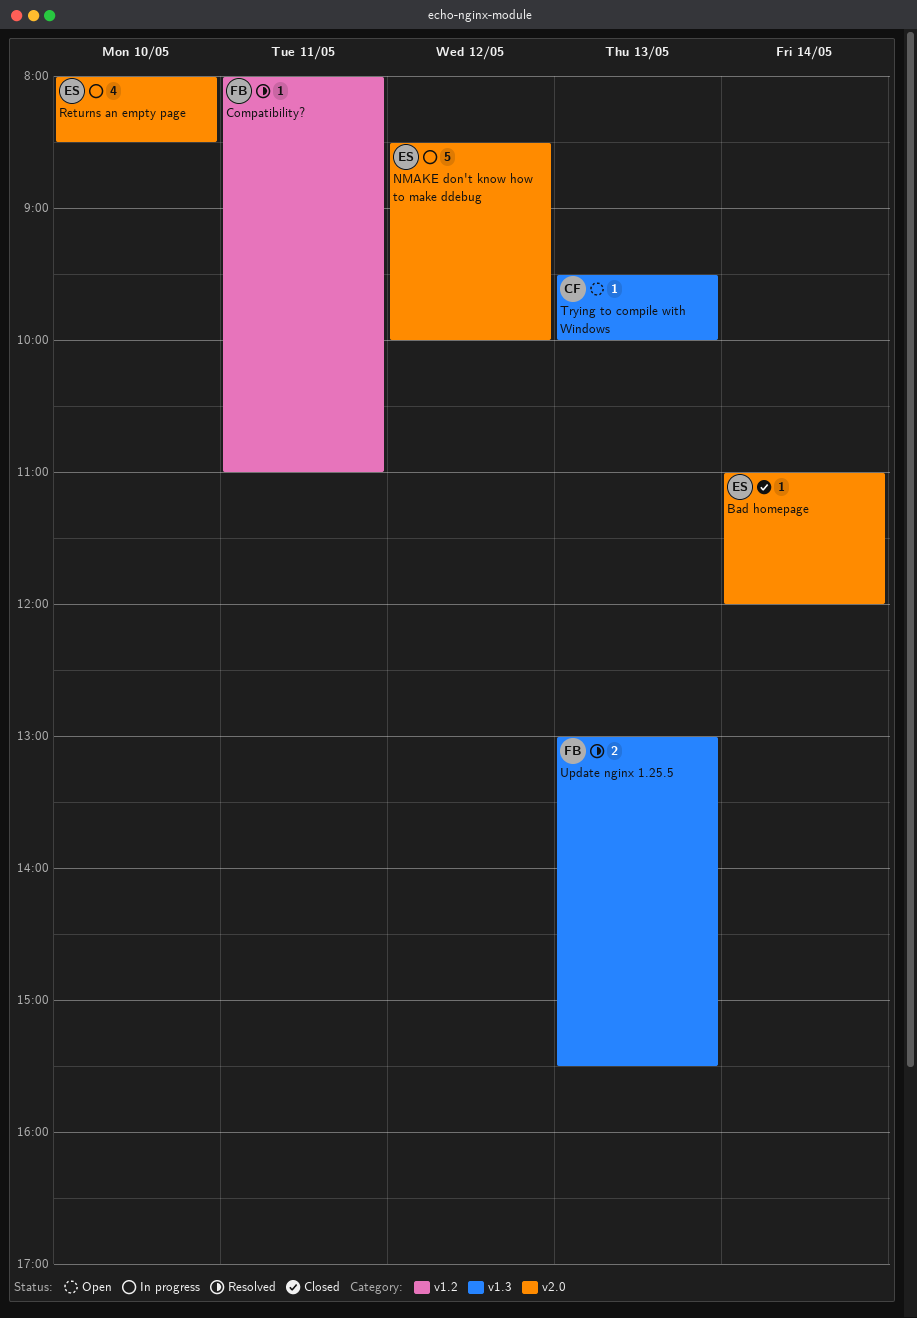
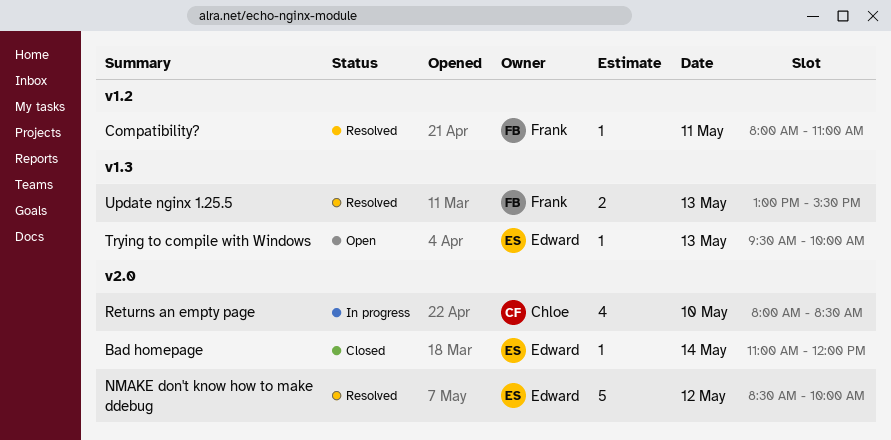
NMAKE don't know how to make ddebug, status: In progress -> Resolved
Returns an empty page, owner: Edward -> Chloe
Trying to compile with Windows, owner: Chloe -> Edward

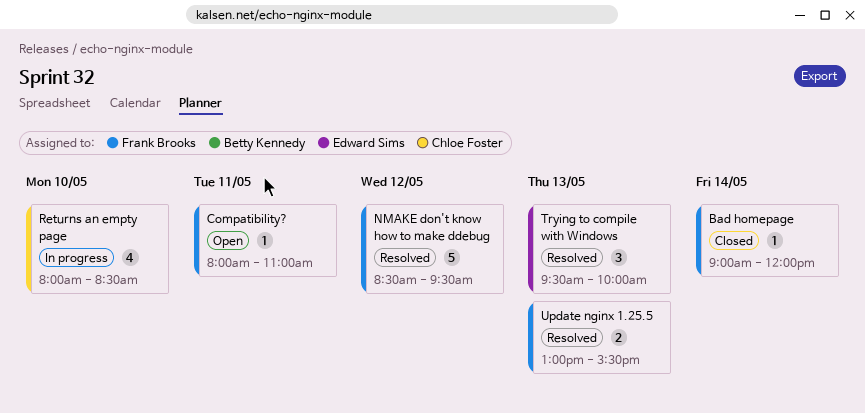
Bad homepage, owner: Edward Sims -> Frank Brooks
Bad homepage, begins: 11:00 -> 09:00
Compatibility?, status: Resolved -> Open
NMAKE don't know how to make ddebug, owner: Edward Sims -> Frank Brooks
NMAKE don't know how to make ddebug, ends: 10:00 -> 09:30
Trying to compile with Windows, status: Open -> Resolved
Trying to compile with Windows, estimate: 1 -> 3

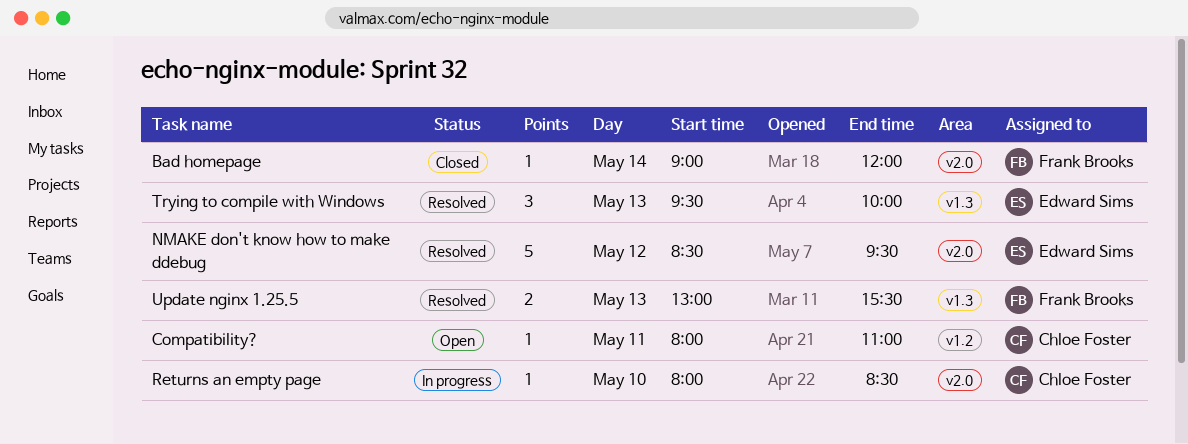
Compatibility?, owner: Frank Brooks -> Chloe Foster
NMAKE don't know how to make ddebug, owner: Frank Brooks -> Edward Sims
Returns an empty page, estimate: 4 -> 1

